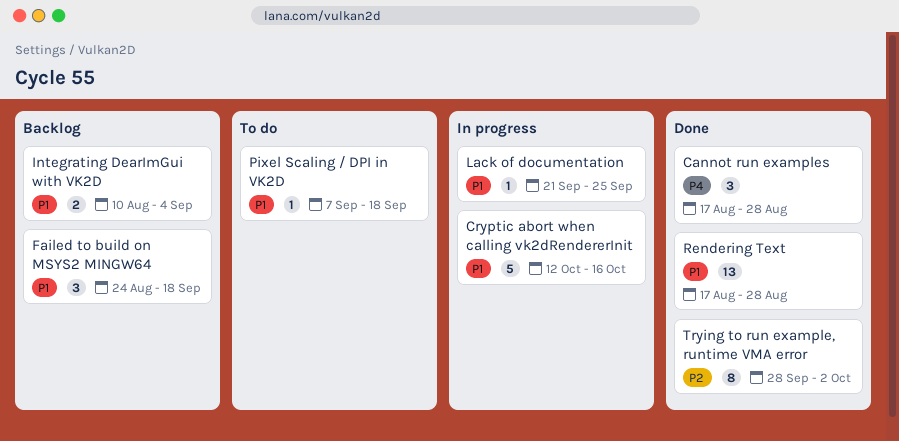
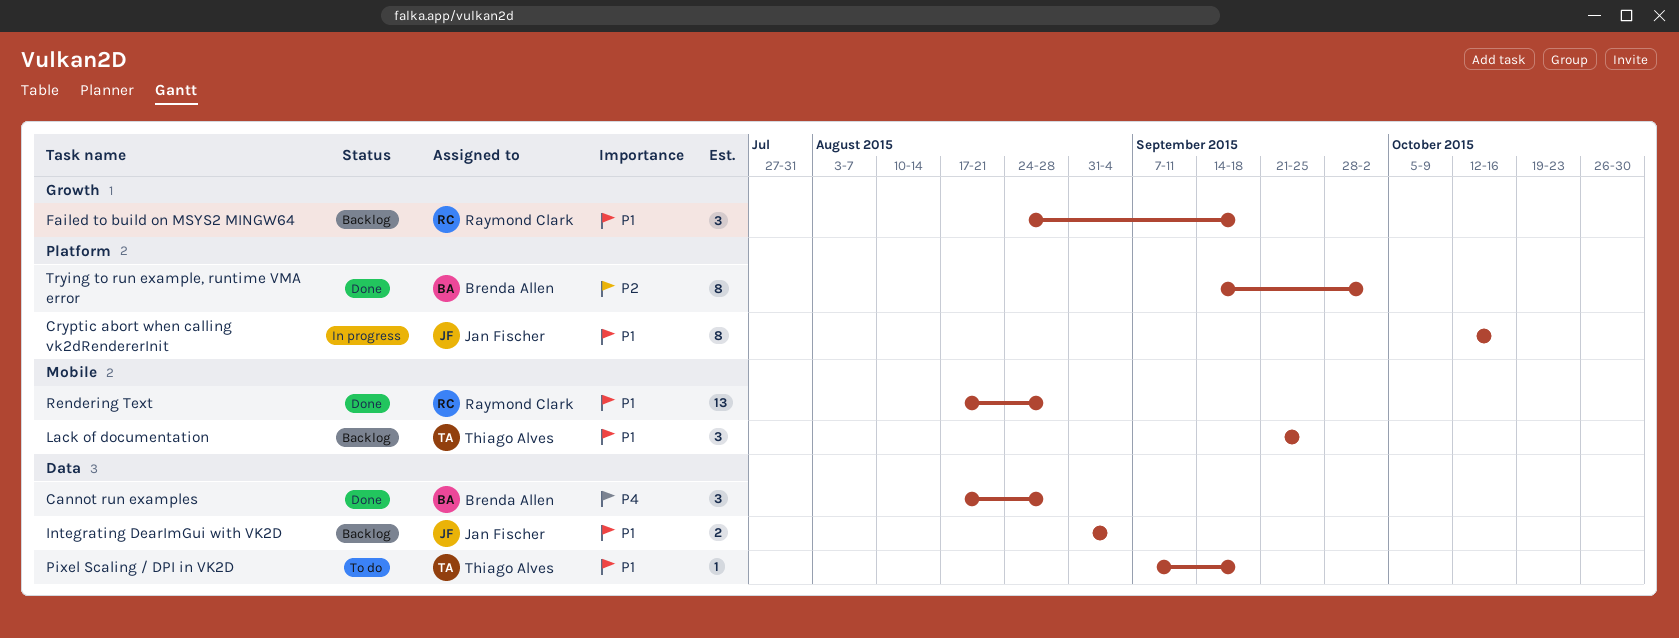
Cryptic abort when calling vk2dRendererInit, estimate: 5 -> 8
Integrating DearImGui with VK2D, start: Aug 10 -> Aug 31
Lack of documentation, status: In progress -> Backlog
Lack of documentation, estimate: 1 -> 3
Trying to run example, runtime VMA error, start: Sep 28 -> Sep 14

